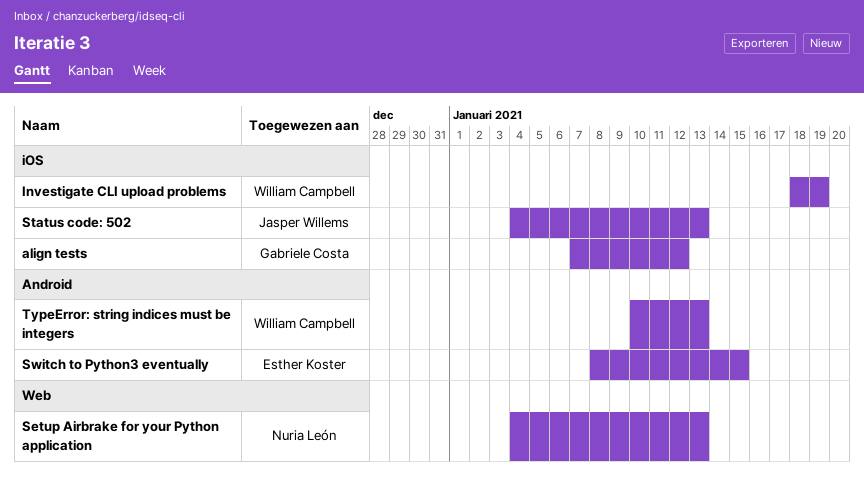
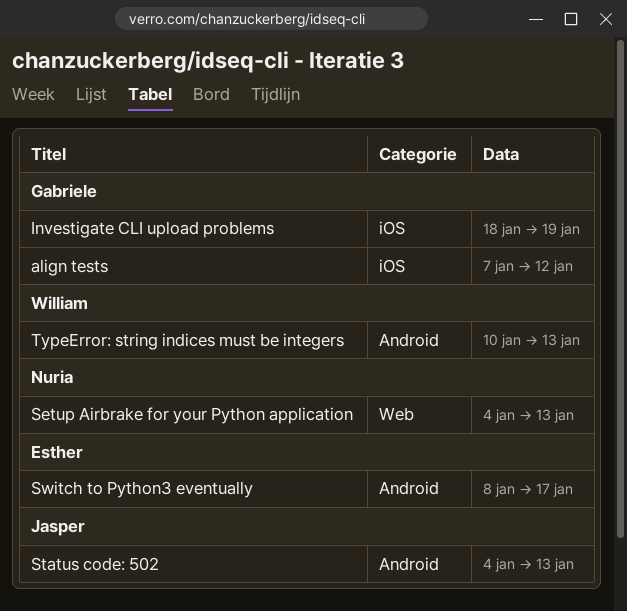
Investigate CLI upload problems, owner: William Campbell -> Gabriele Costa
Status code: 502, label: iOS -> Android
Switch to Python3 eventually, due: Jan 15 -> Jan 17

